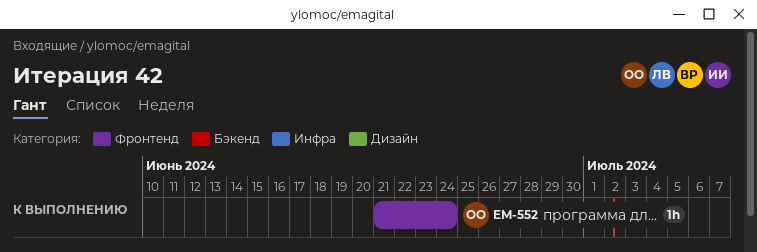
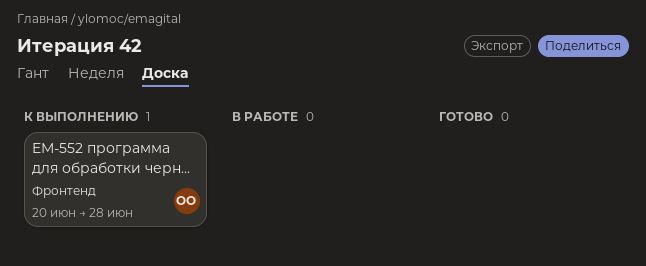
EM-552, start: Jun 21 -> Jun 20
EM-552, due: Jun 24 -> Jun 28

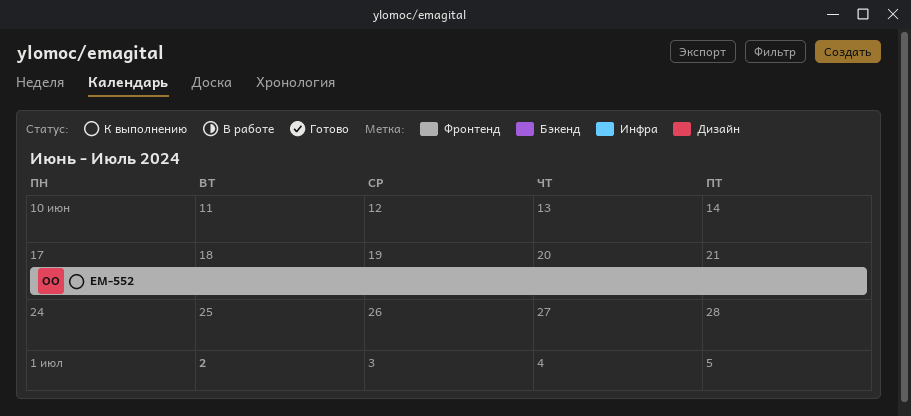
EM-552, start: Jun 20 -> Jun 17
EM-552, due: Jun 28 -> Jun 21

